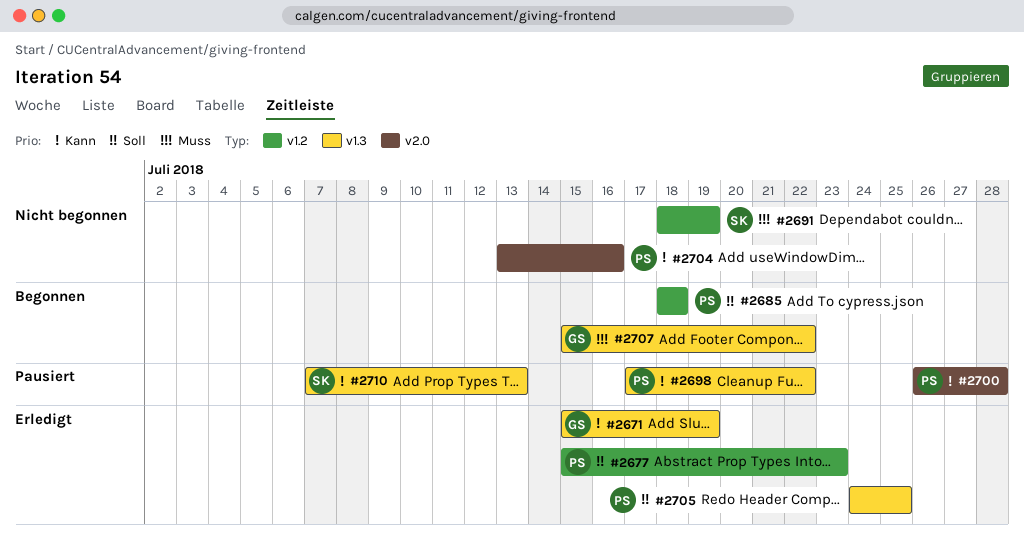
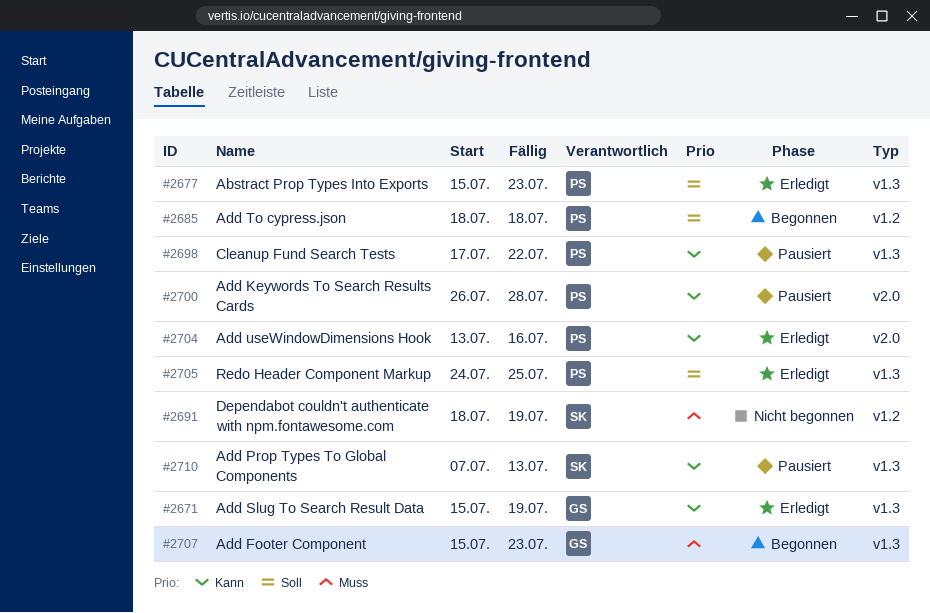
#2677, label: v1.2 -> v1.3
#2704, status: Nicht begonnen -> Erledigt
#2707, due: Jul 22 -> Jul 23

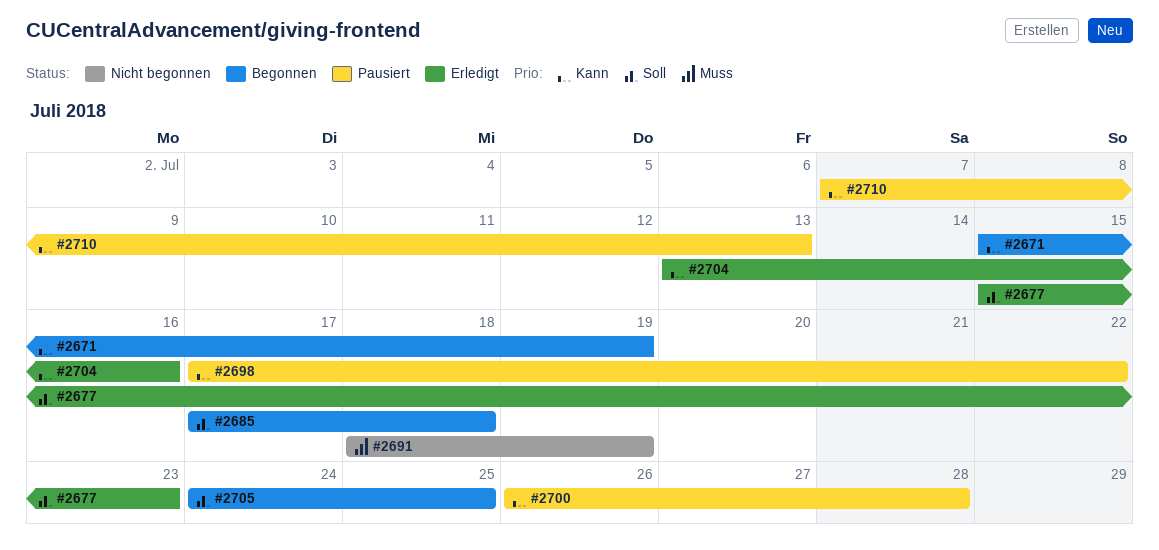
#2671, status: Erledigt -> Begonnen
#2685, start: Jul 18 -> Jul 17
#2705, status: Erledigt -> Begonnen
#2707: present -> none

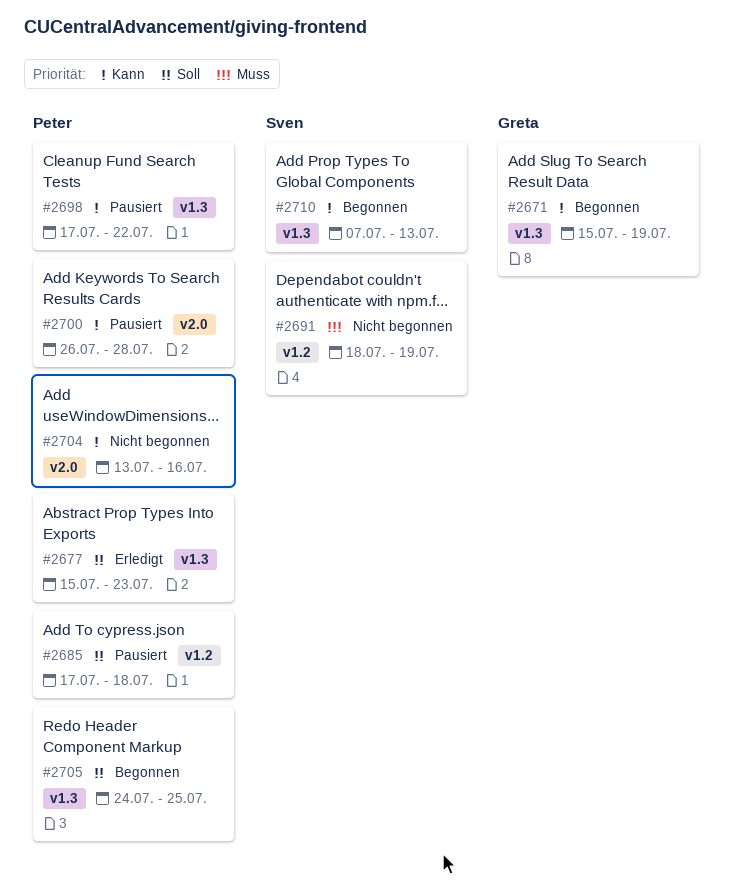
#2685, status: Begonnen -> Pausiert
#2704, status: Erledigt -> Nicht begonnen
#2710, status: Pausiert -> Begonnen

